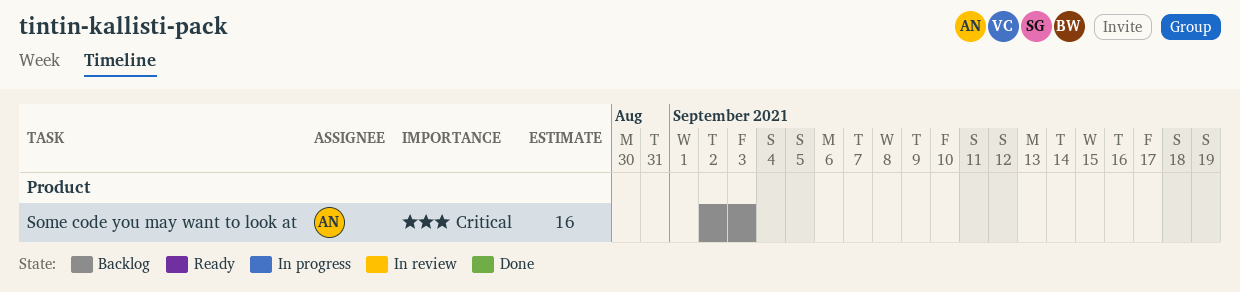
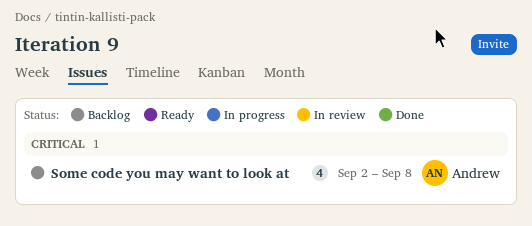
Some code you may want to look at, estimate: 16 -> 4
Some code you may want to look at, due: Sep 3 -> Sep 8

